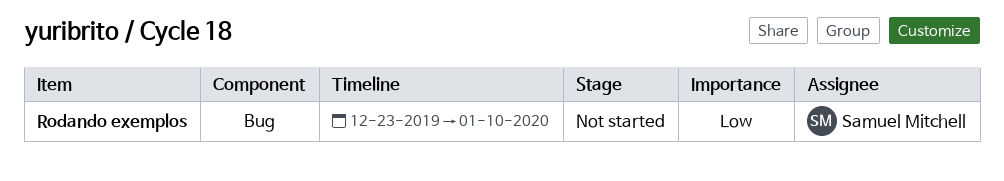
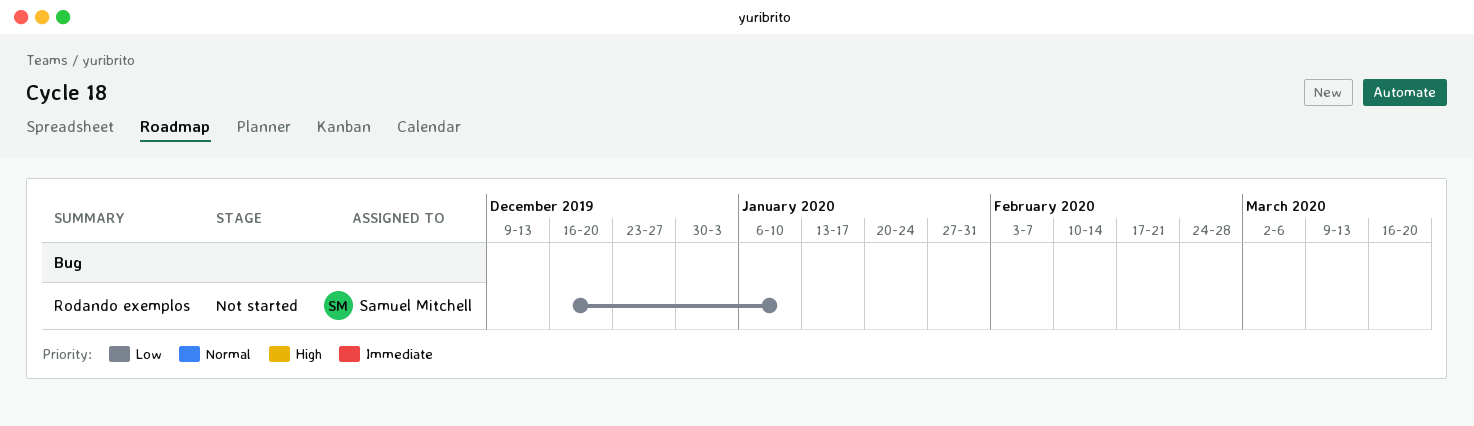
Rodando exemplos, start: Dec 23 -> Dec 16

